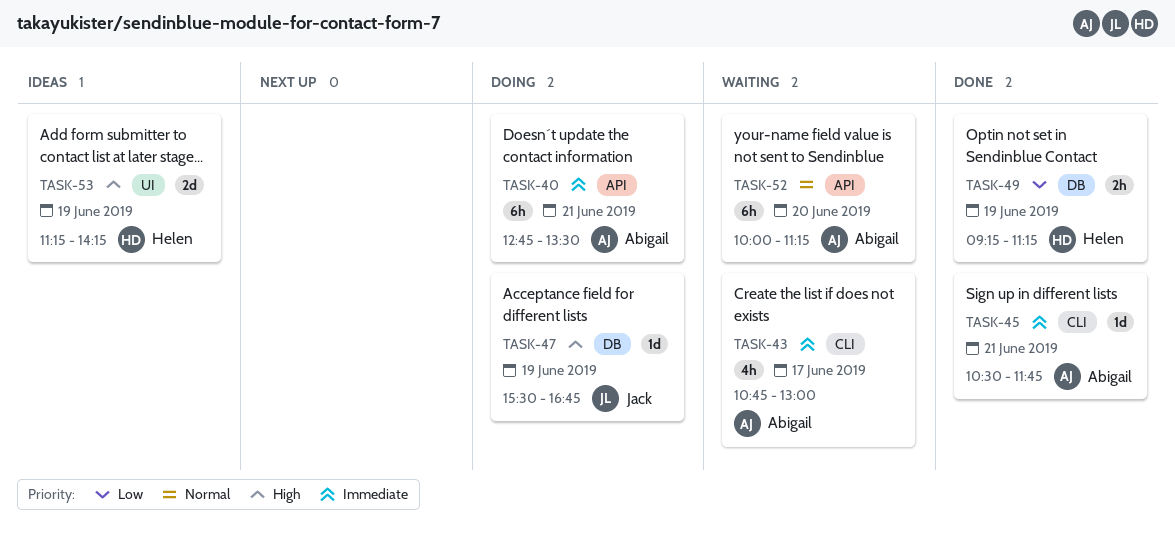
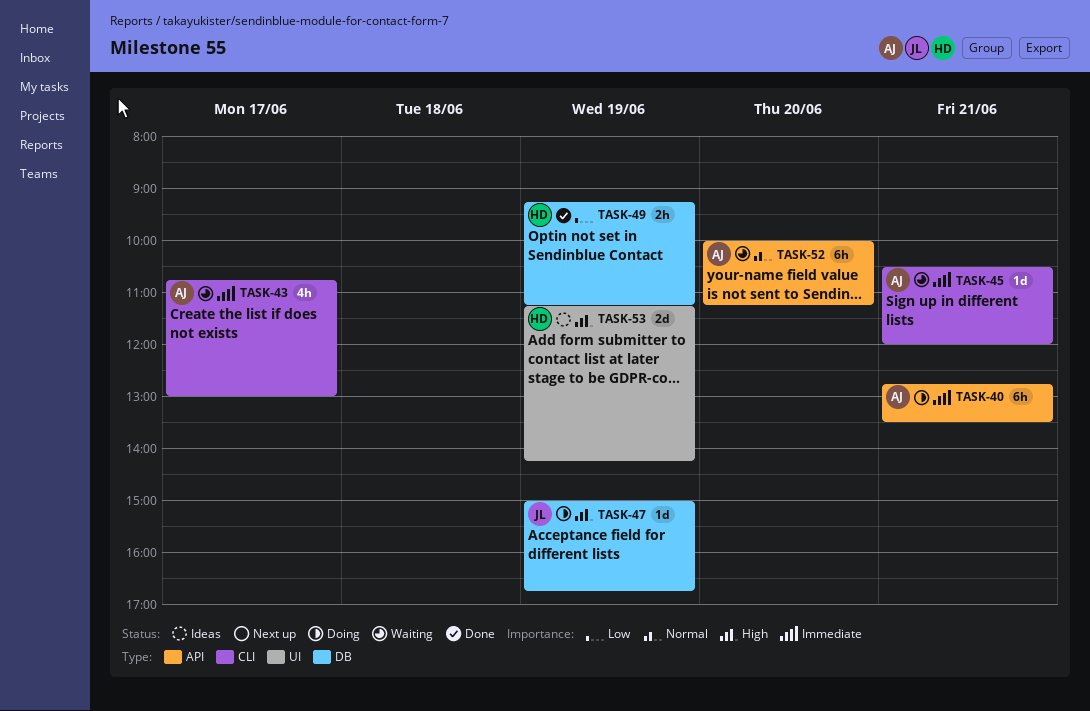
TASK-45, status: Done -> Waiting
TASK-45, ends: 11:45 -> 12:00
TASK-47, begins: 15:30 -> 15:00

